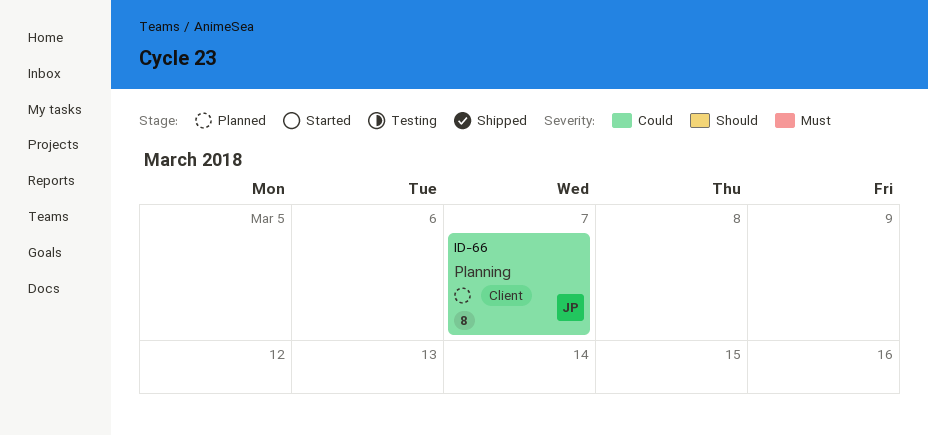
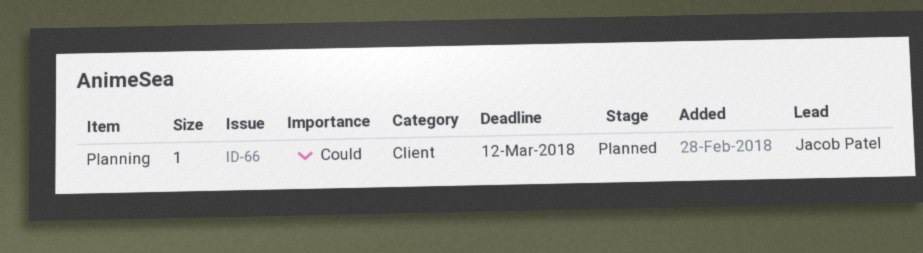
ID-66, estimate: 8 -> 1
ID-66, due: Mar 7 -> Mar 12

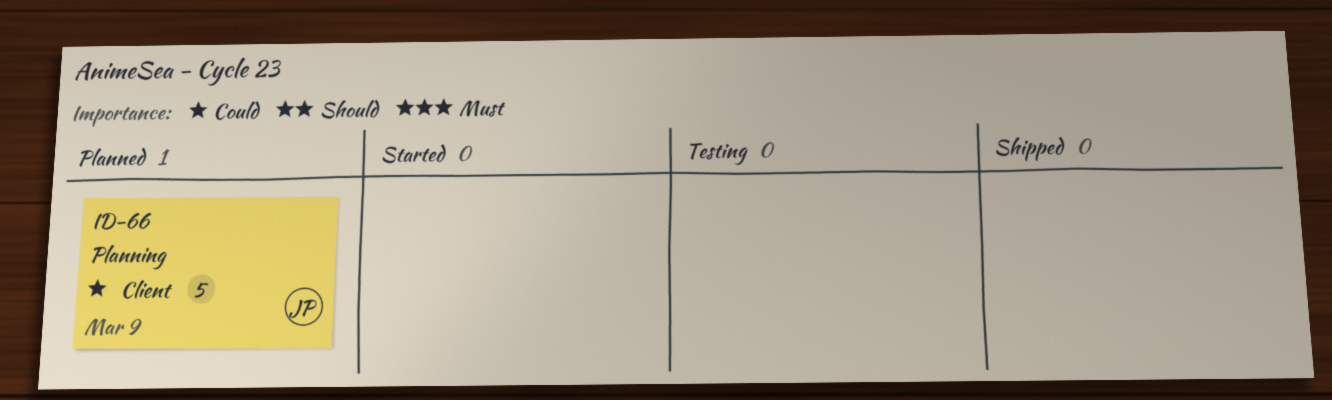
ID-66, estimate: 1 -> 5
ID-66, due: Mar 12 -> Mar 9

